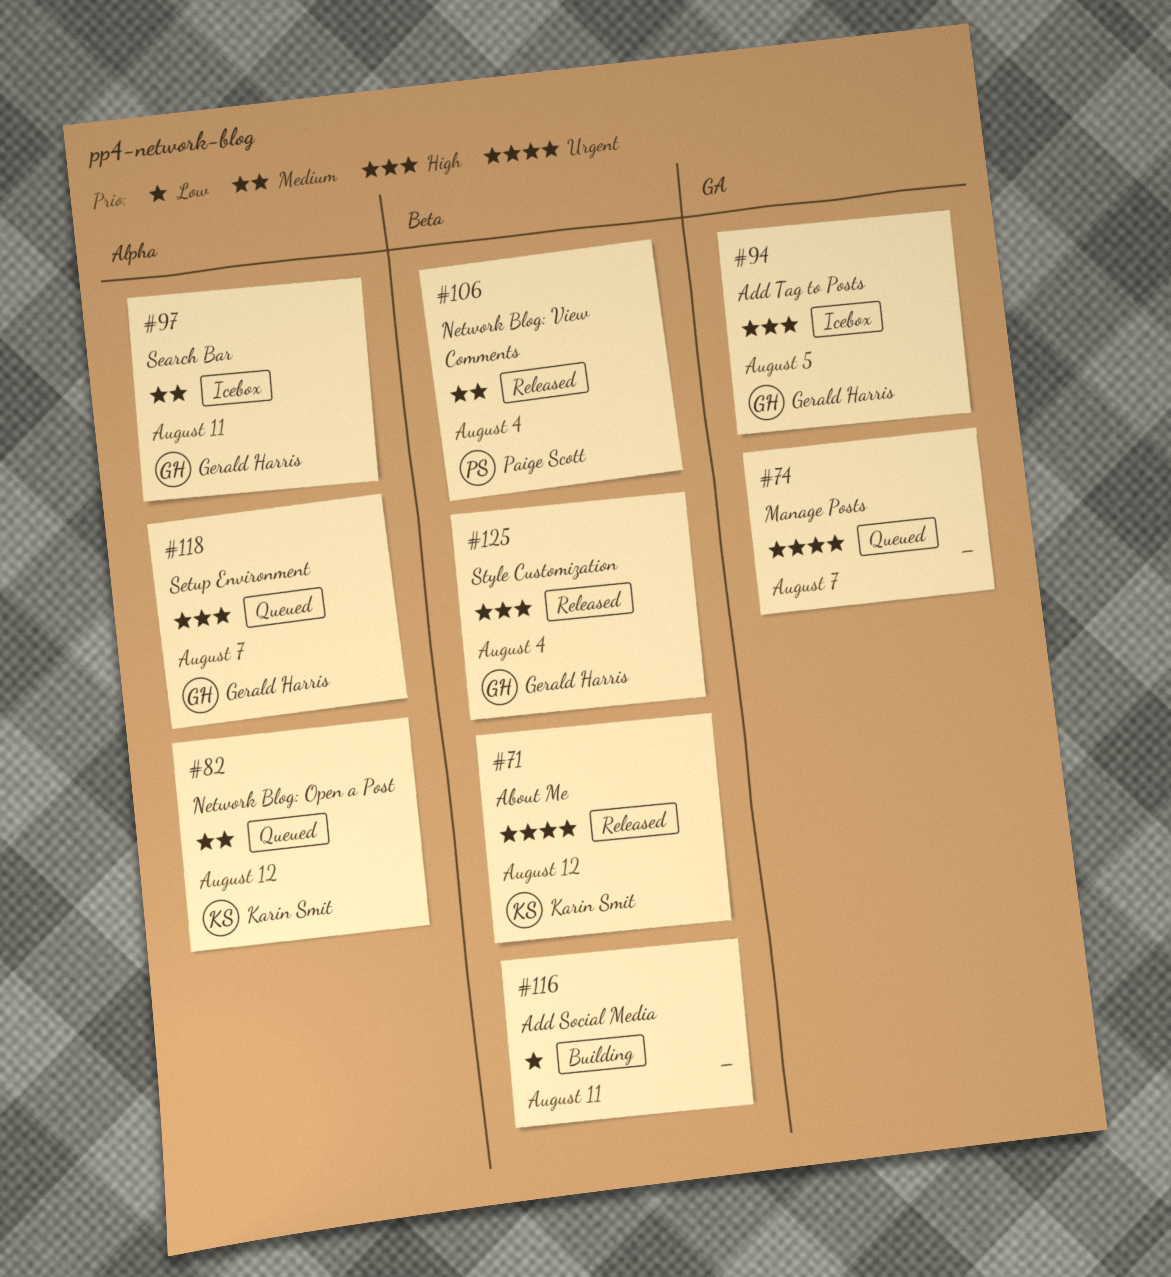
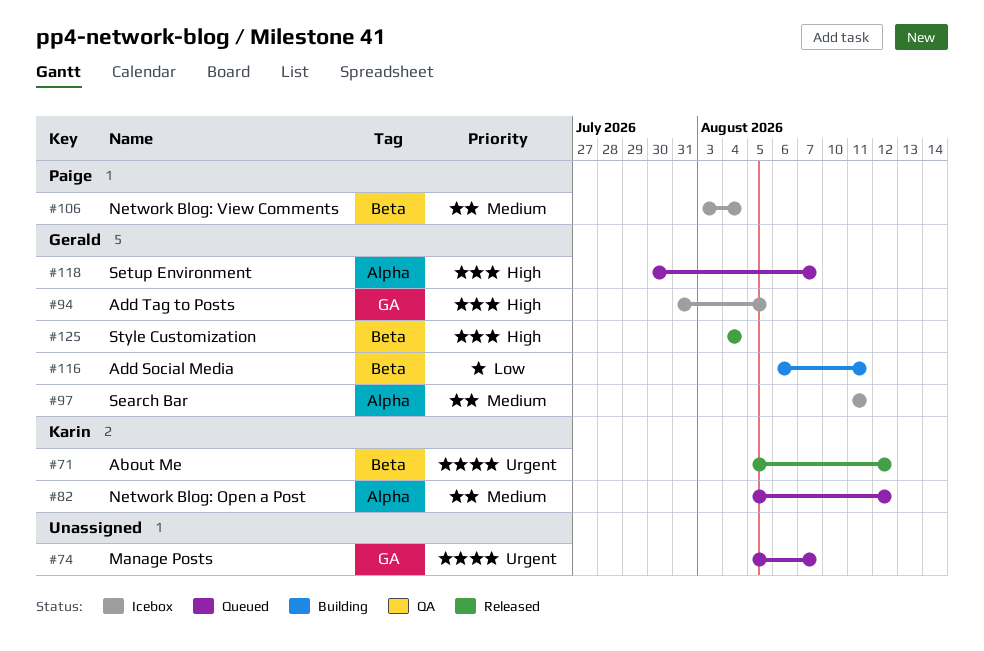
#106, status: Released -> Icebox
#116, owner: none -> Gerald Harris

